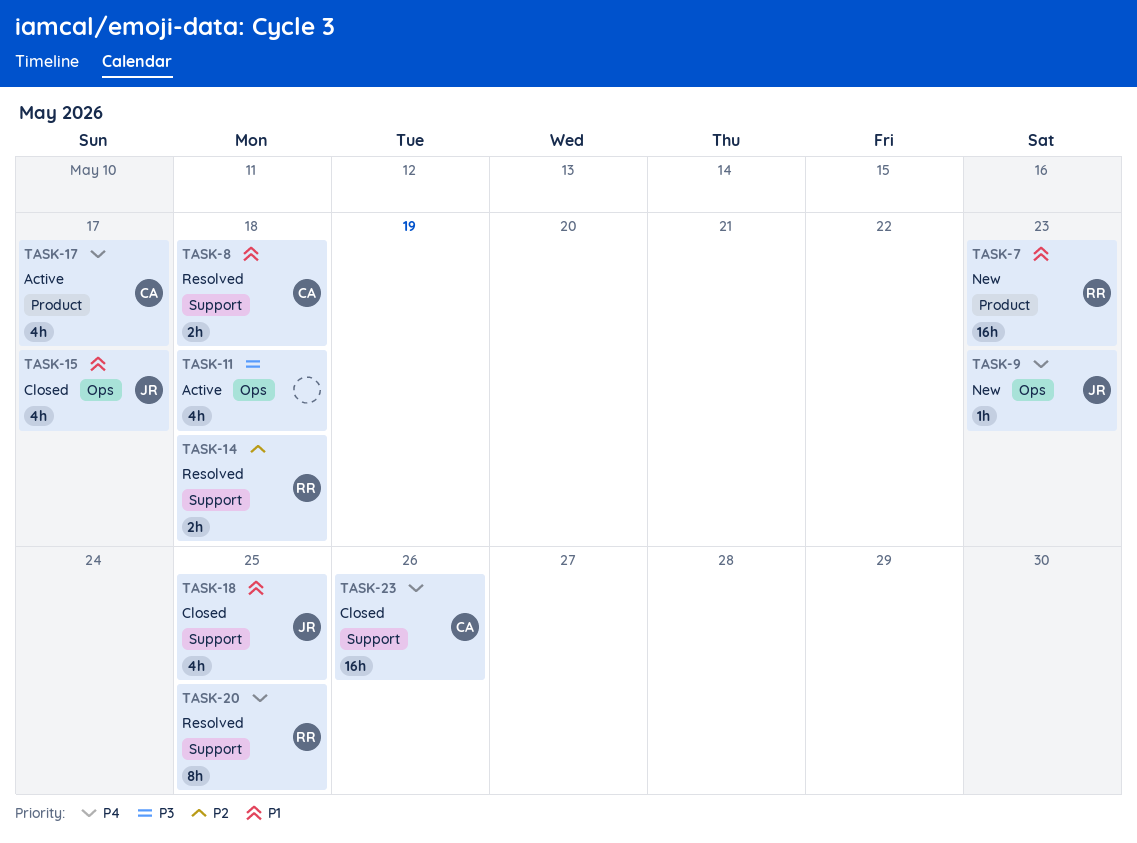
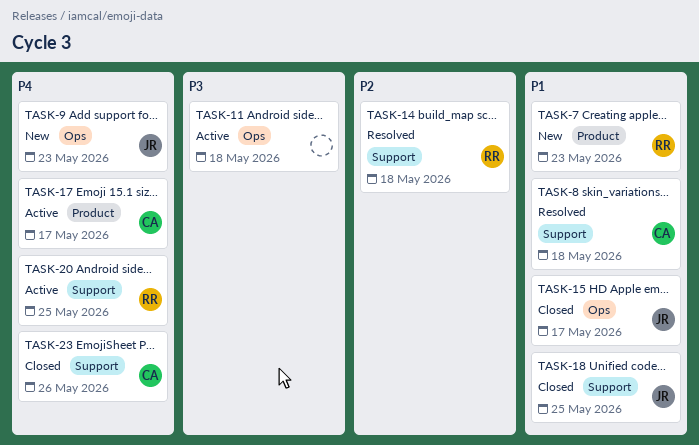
TASK-20, status: Resolved -> Active

